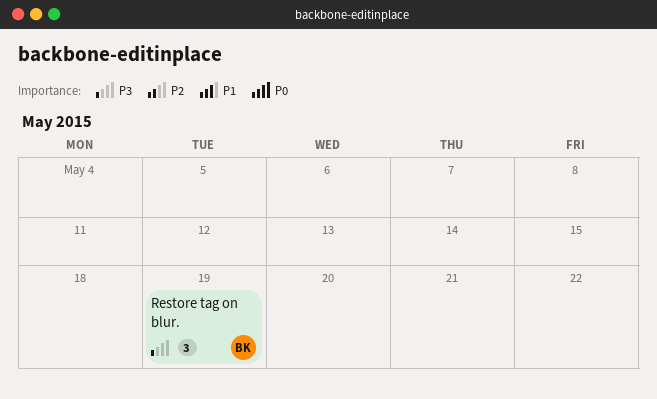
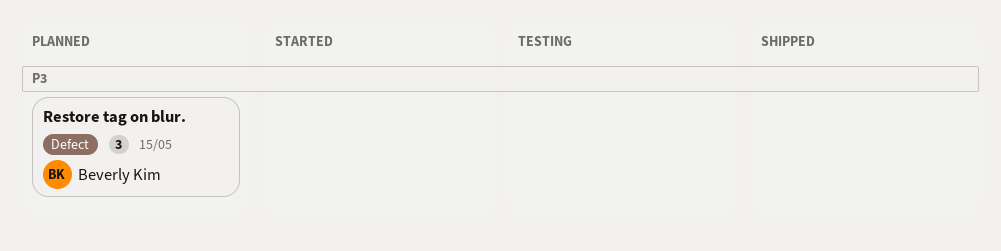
Restore tag on blur., due: May 19 -> May 15

